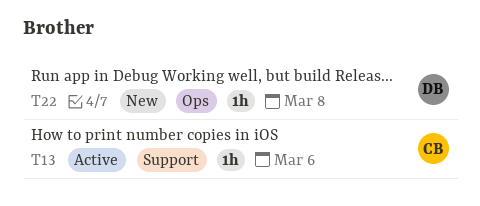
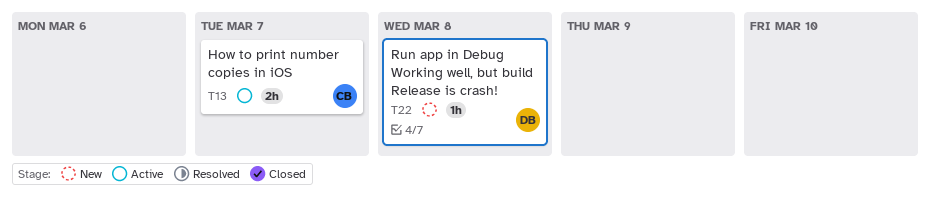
T13, estimate: 1h -> 2h
T13, due: Mar 6 -> Mar 7

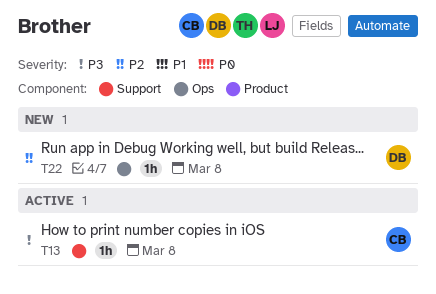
T13, estimate: 2h -> 1h
T13, due: Mar 7 -> Mar 8

